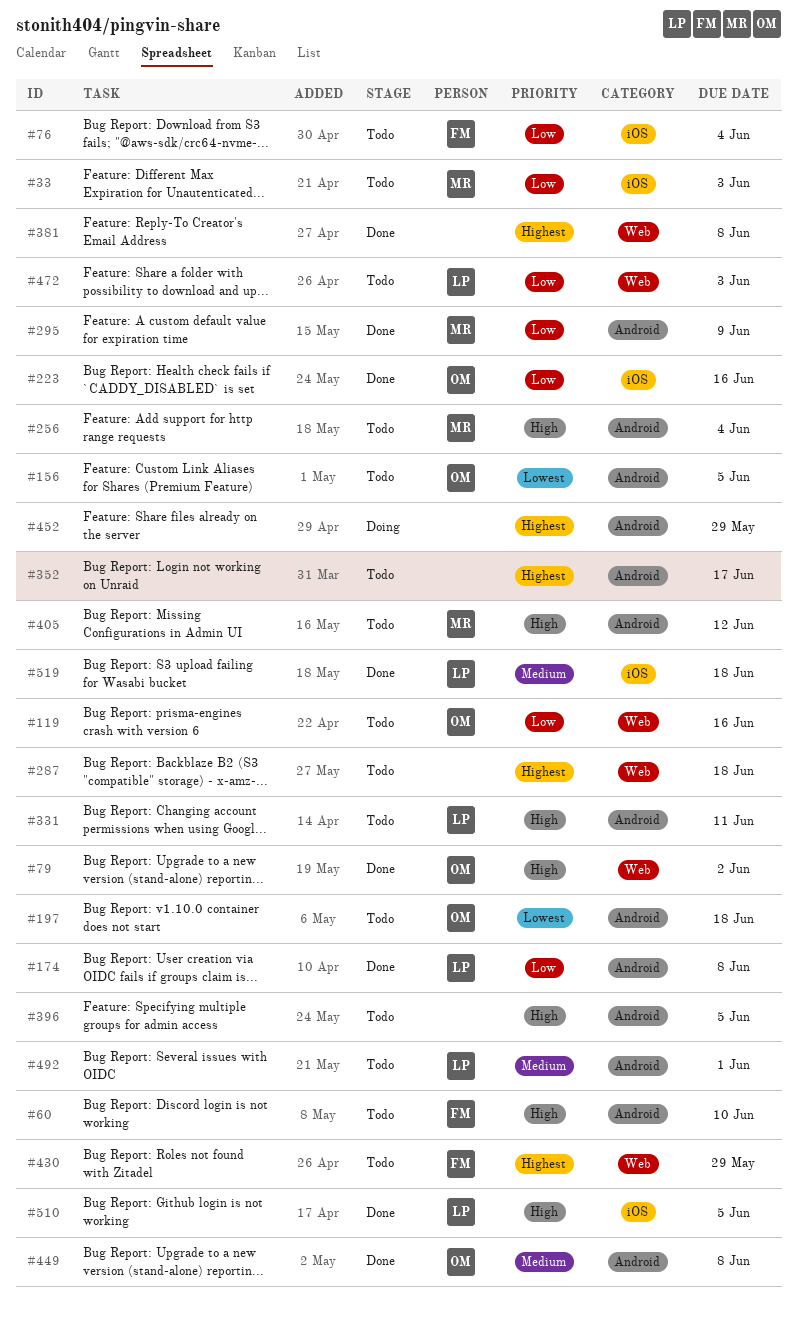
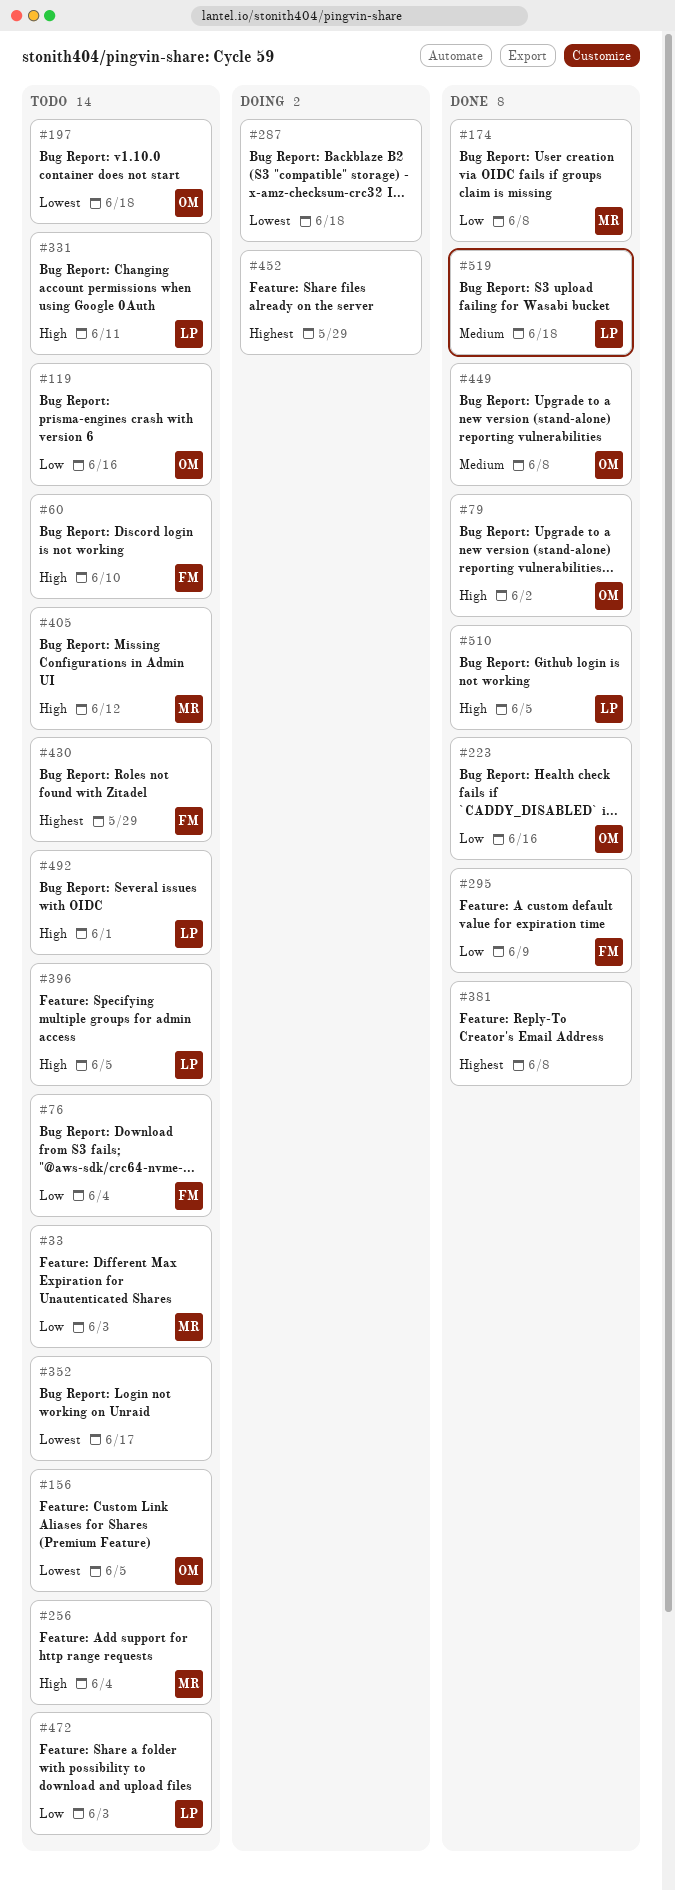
#174, owner: LP -> MR
#287, status: Todo -> Doing
#287, priority: Highest -> Lowest
#295, owner: MR -> FM
#352, priority: Highest -> Lowest
#396, owner: none -> LP
#492, priority: Medium -> High

